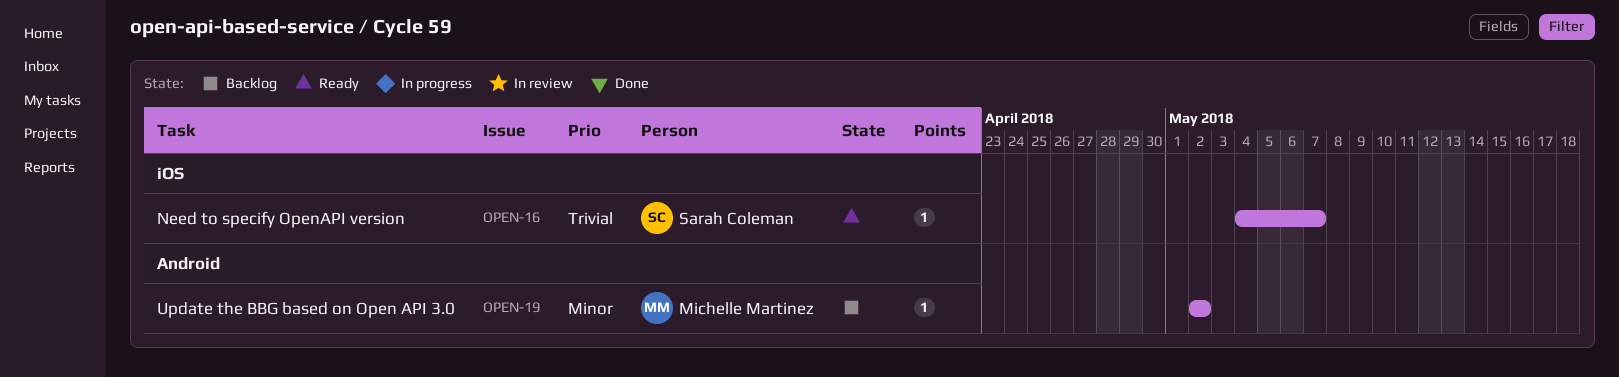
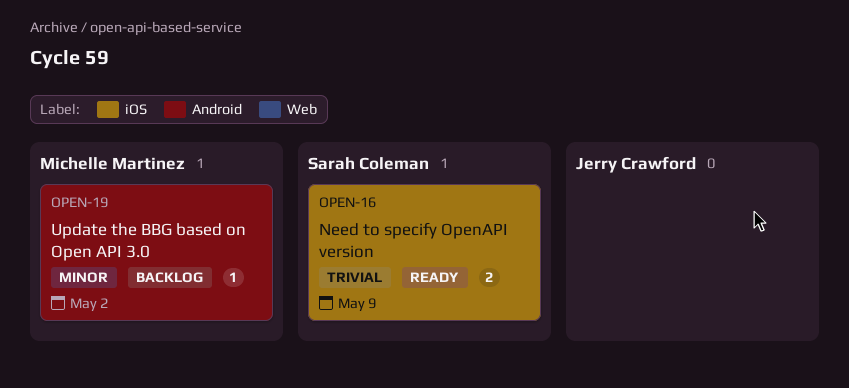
OPEN-16, estimate: 1 -> 2
OPEN-16, due: May 7 -> May 9

